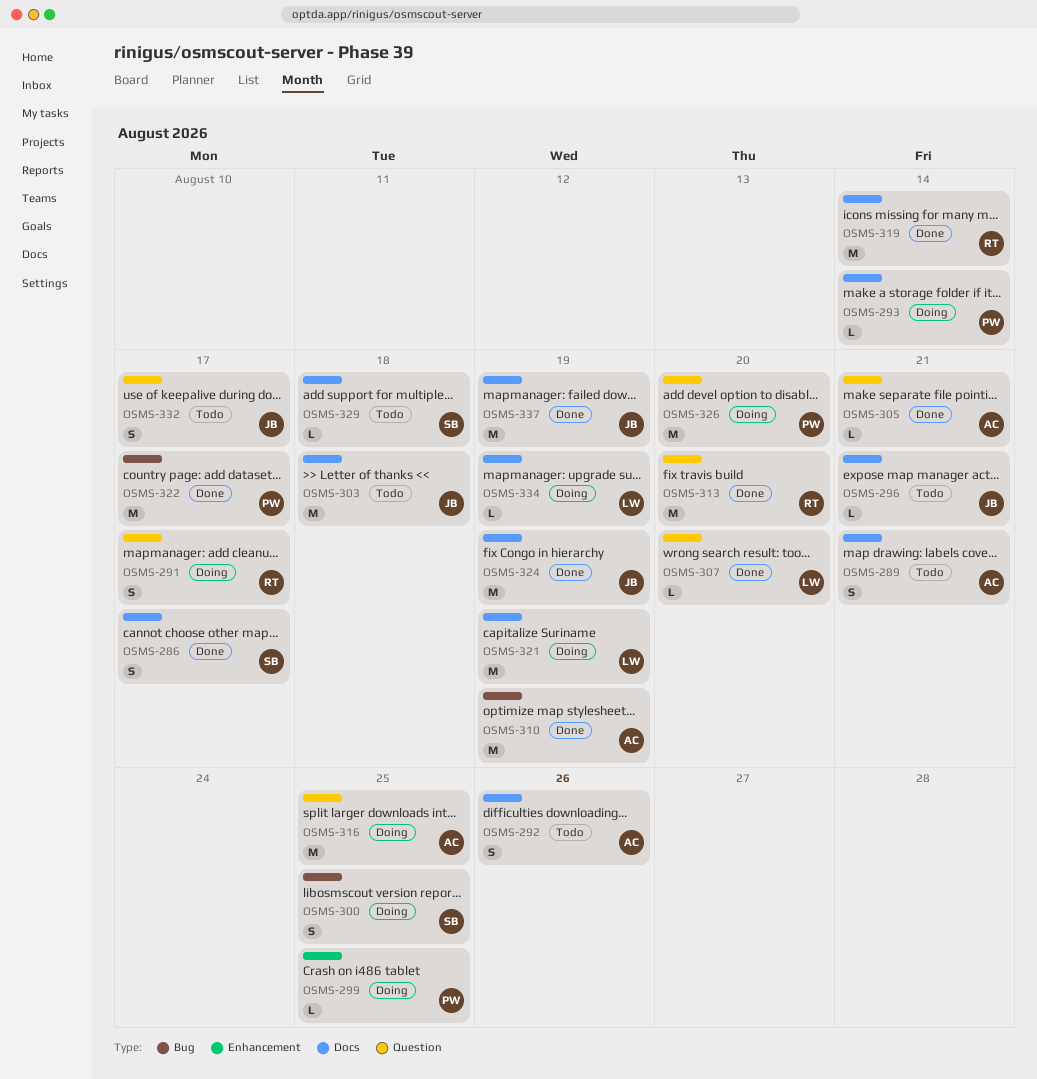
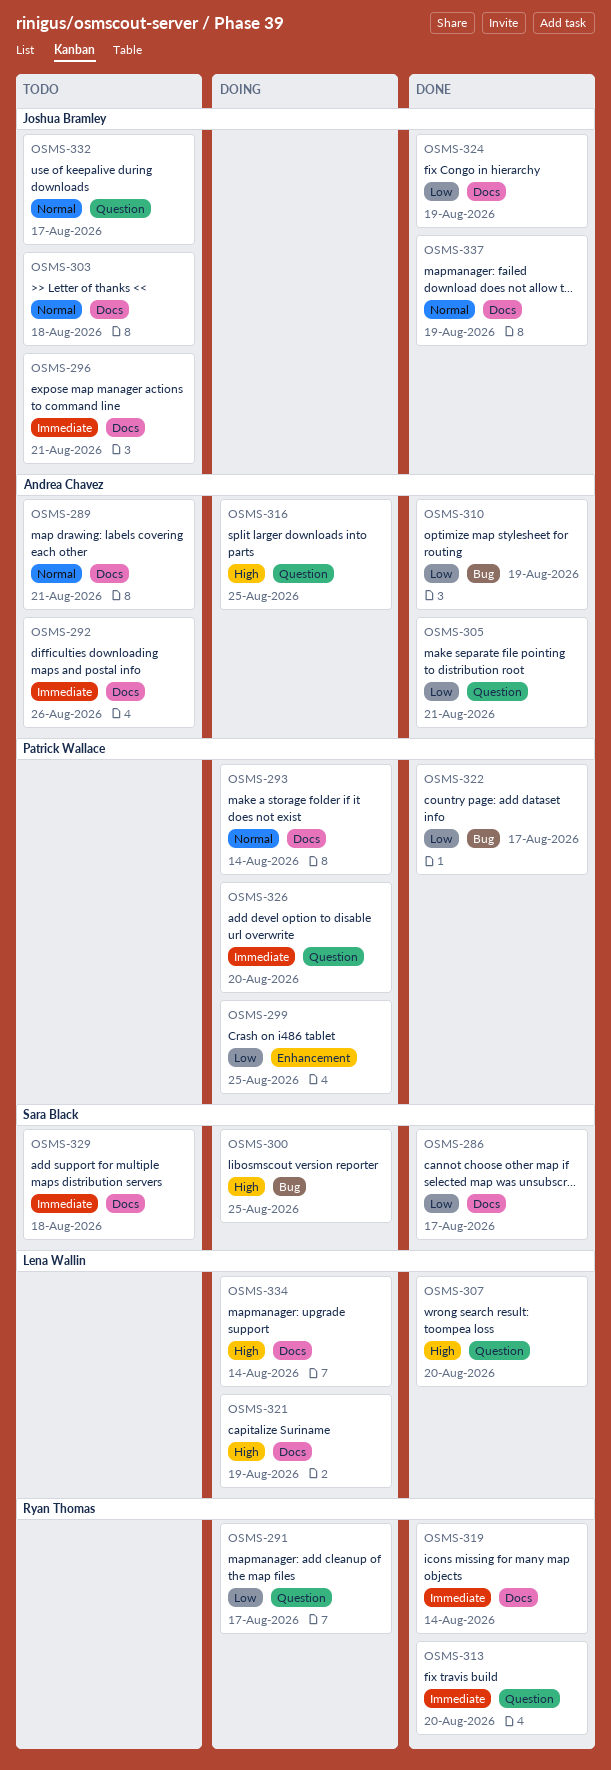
OSMS-334, due: Aug 19 -> Aug 14

